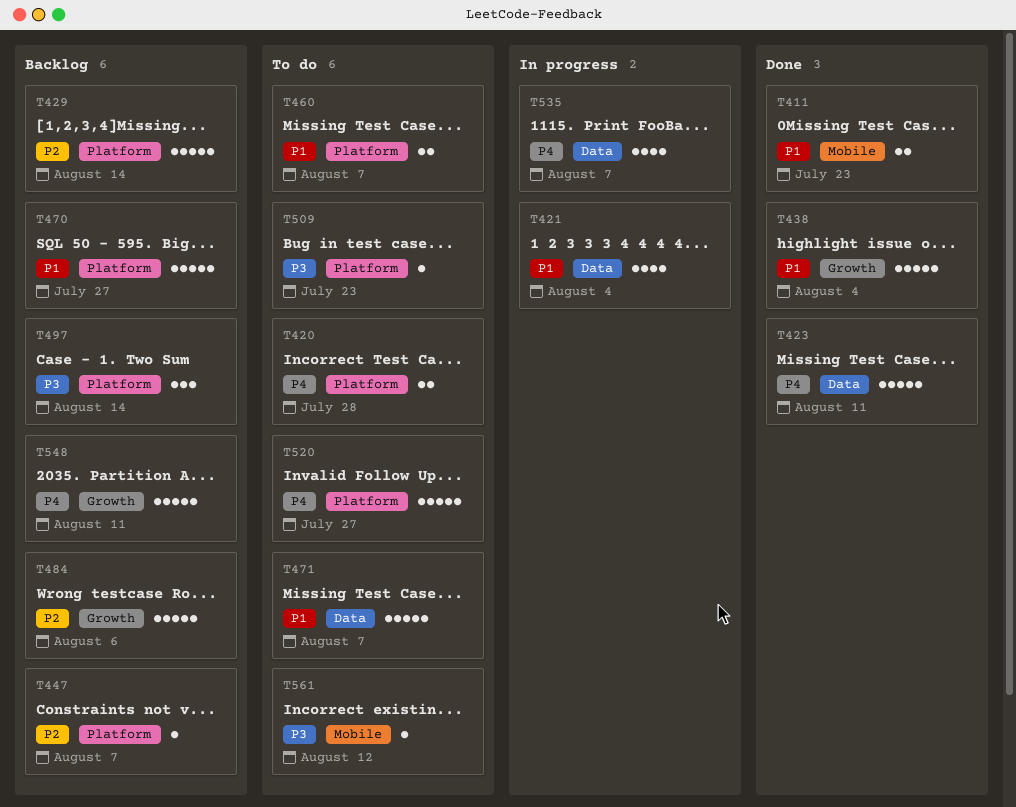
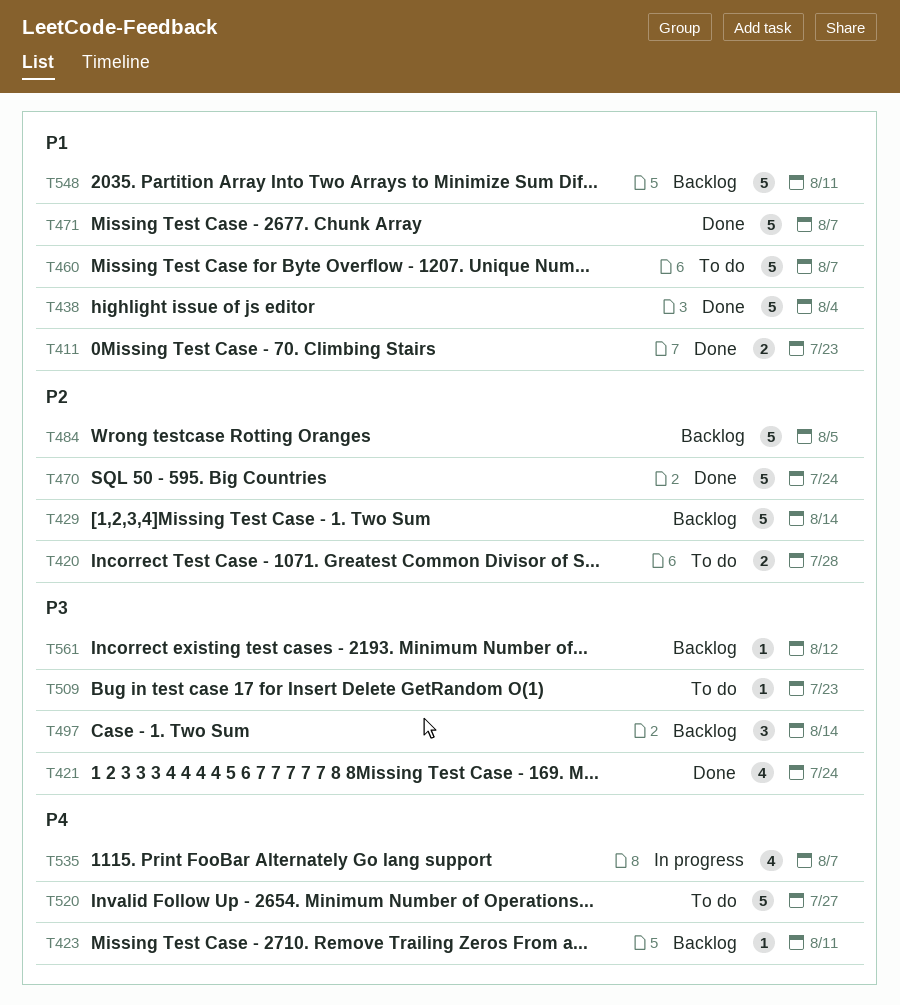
T420, priority: P4 -> P2
T421, status: In progress -> Done
T421, priority: P1 -> P3
T421, due: Aug 4 -> Jul 24
T423, status: Done -> Backlog
T423, estimate: 5 -> 1
T447: present -> none
T460, estimate: 2 -> 5
T470, status: Backlog -> Done
T470, priority: P1 -> P2
T470, due: Jul 27 -> Jul 24
T471, status: To do -> Done
T484, due: Aug 6 -> Aug 5
T548, priority: P4 -> P1
T561, status: To do -> Backlog

